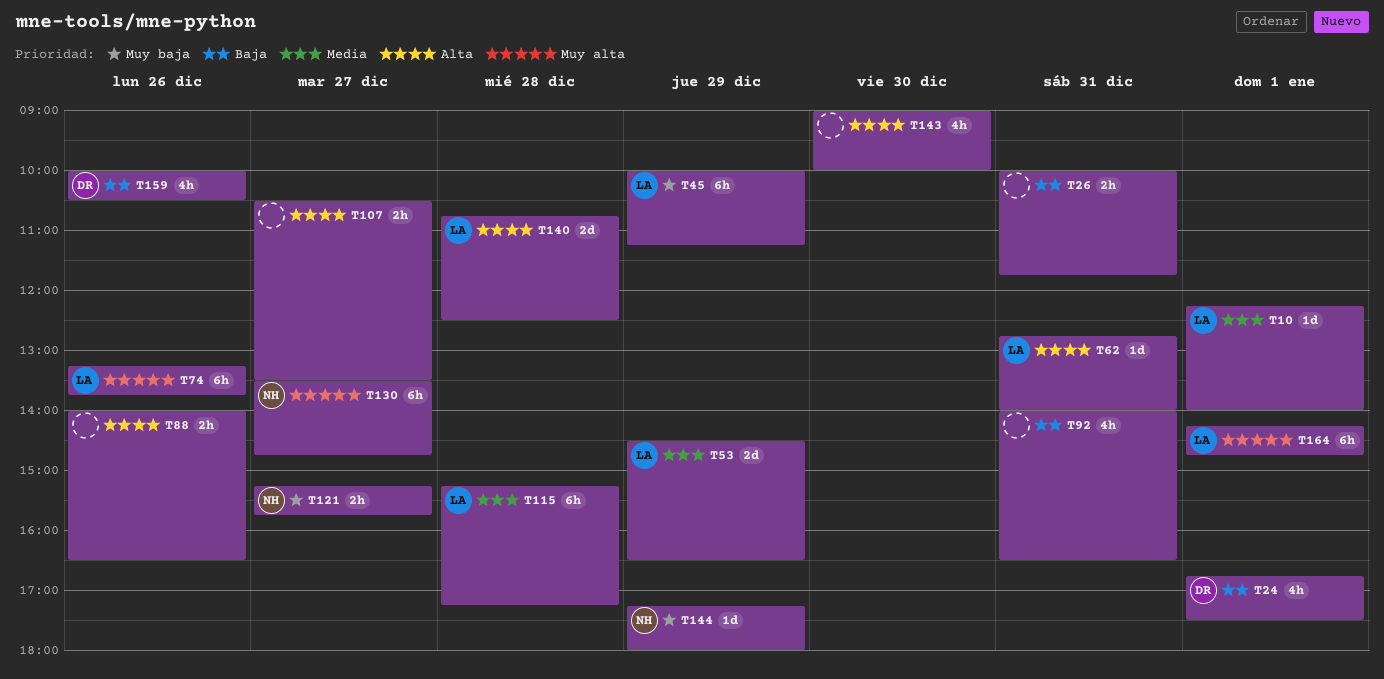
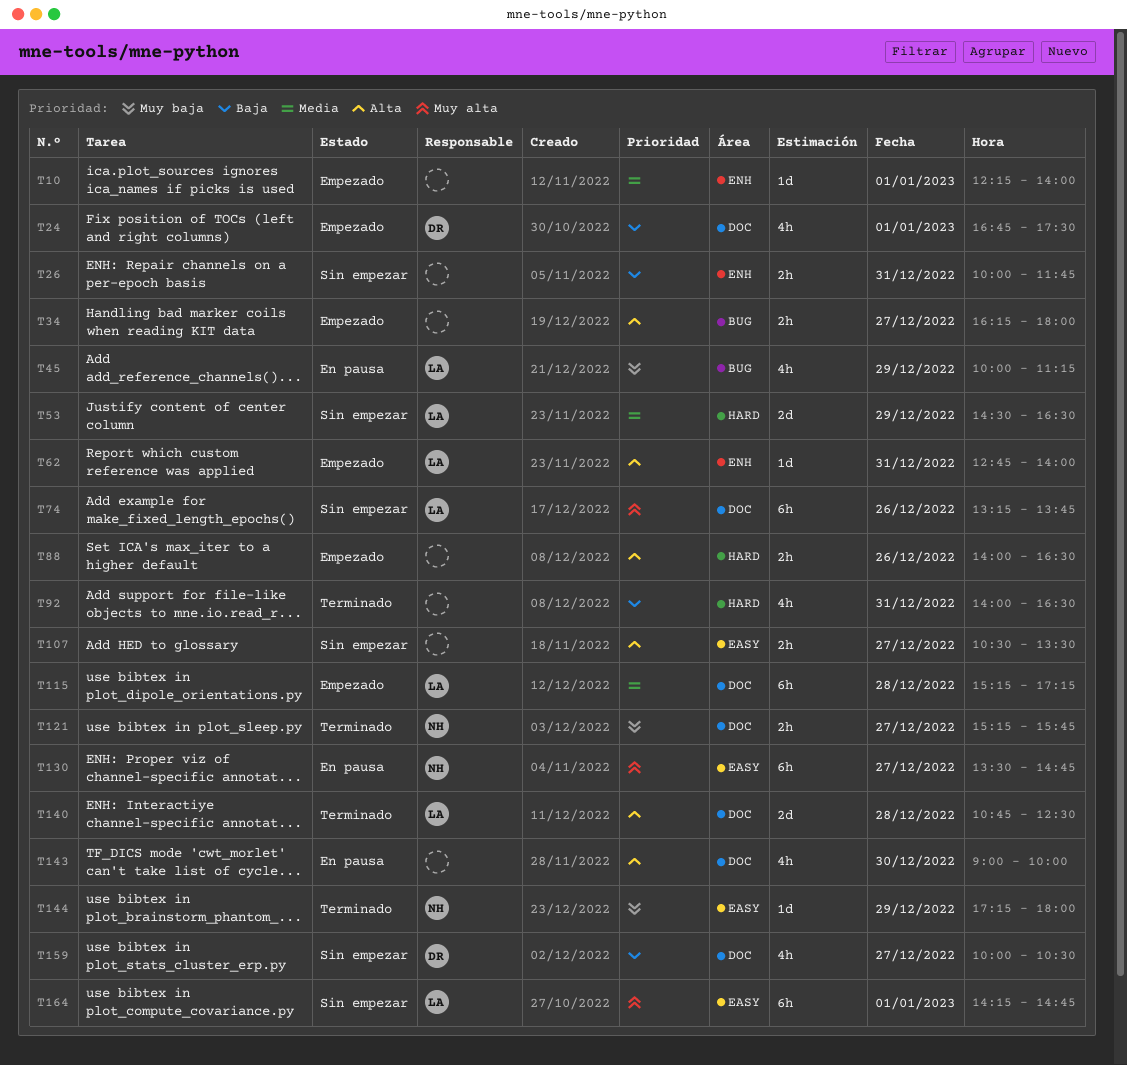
T10, owner: LA -> none
T34: none -> present
T45, estimate: 6h -> 4h
T159, day: Dec 26 -> Dec 27

